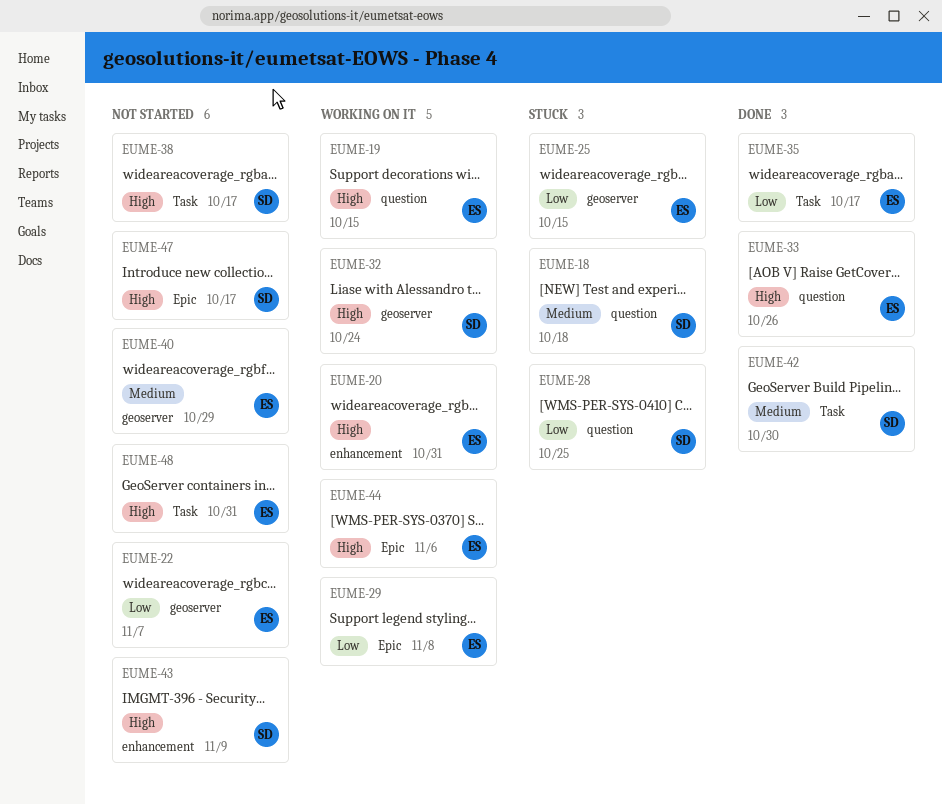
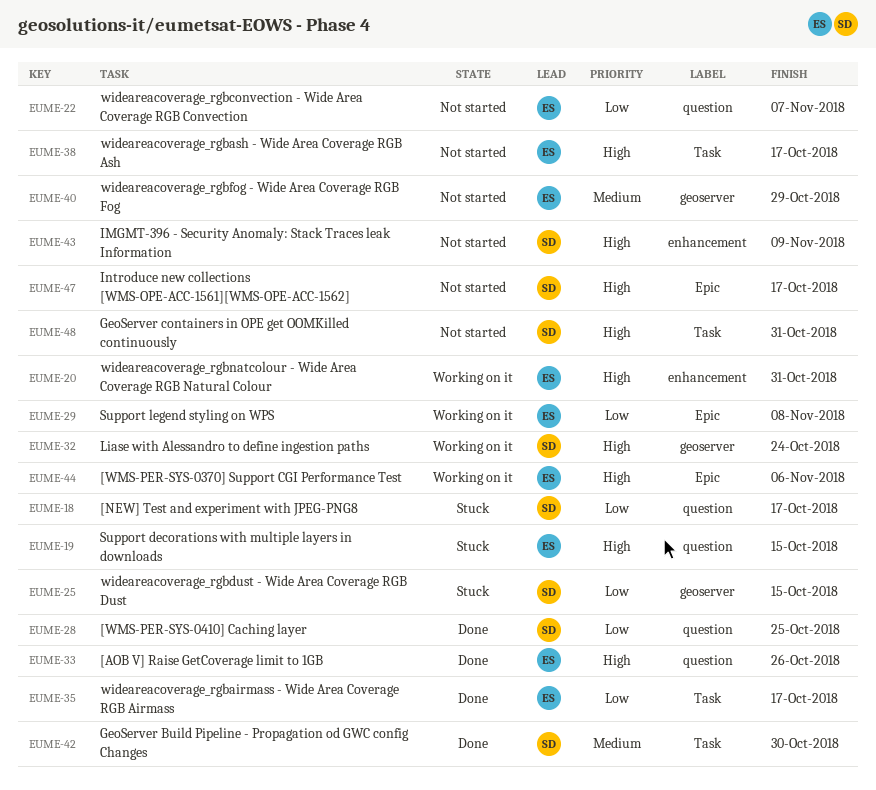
EUME-18, priority: Medium -> Low
EUME-18, due: Oct 18 -> Oct 17
EUME-19, status: Working on it -> Stuck
EUME-22, label: geoserver -> question
EUME-25, owner: ES -> SD
EUME-28, status: Stuck -> Done
EUME-38, owner: SD -> ES
EUME-48, owner: ES -> SD

